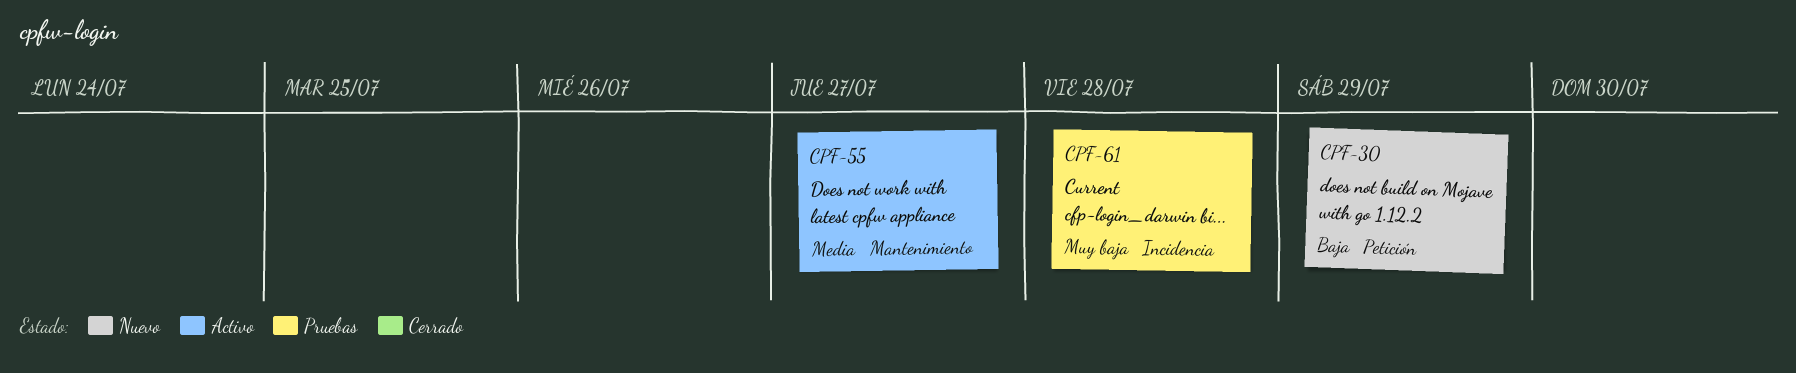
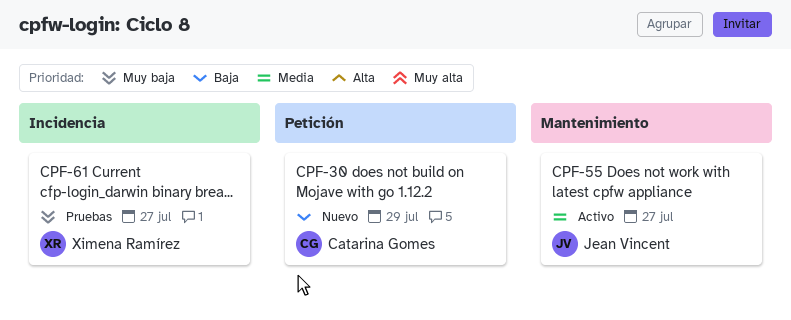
CPF-61, due: Jul 28 -> Jul 27

